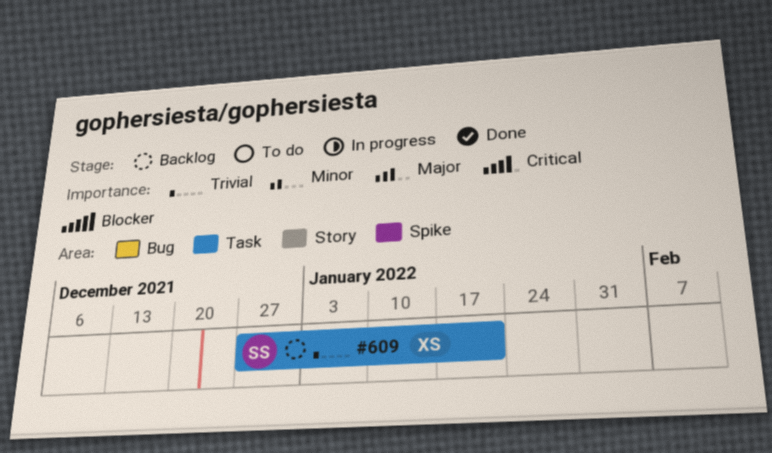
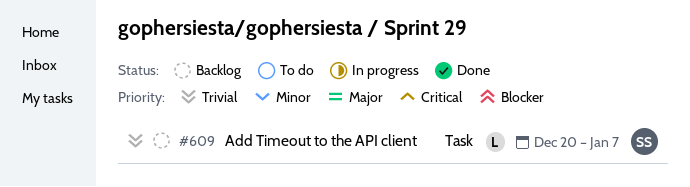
#609, estimate: XS -> L
#609, start: Dec 27 -> Dec 20
#609, due: Jan 21 -> Jan 7

